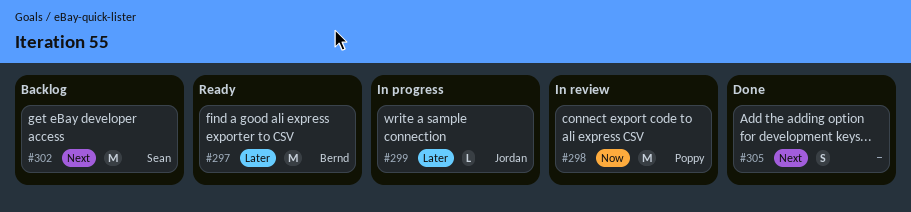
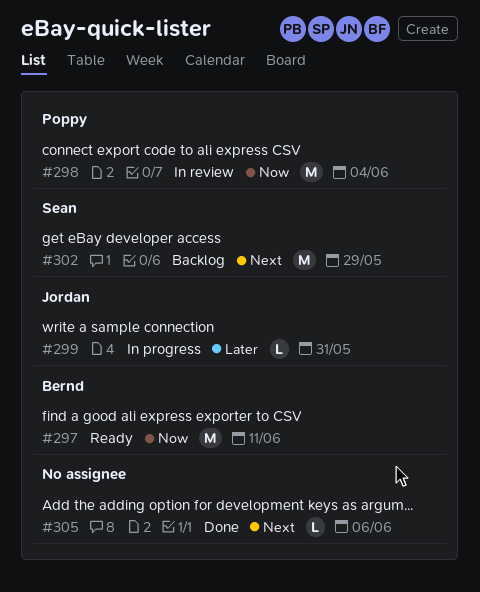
#297, priority: Later -> Now
#305, estimate: S -> L

